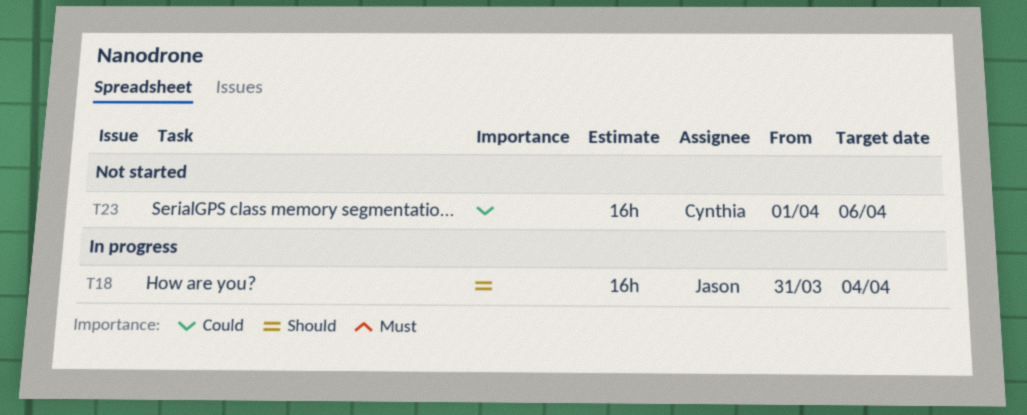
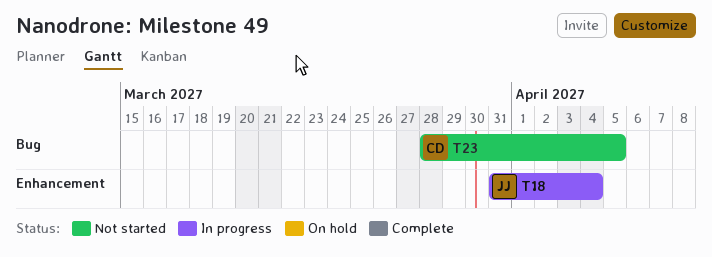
T23, start: Apr 1 -> Mar 28
T23, due: Apr 6 -> Apr 5

